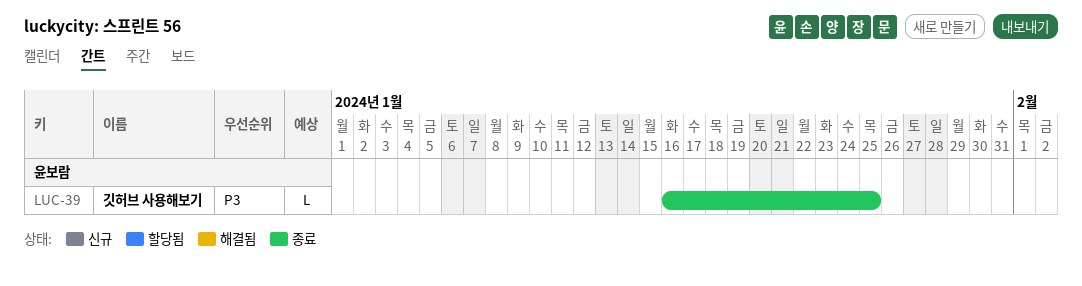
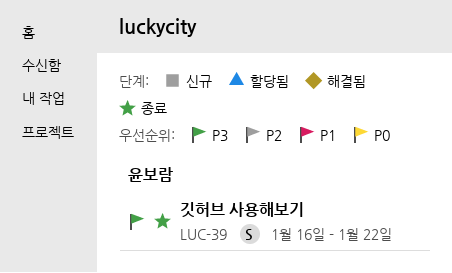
LUC-39, estimate: L -> S
LUC-39, due: Jan 25 -> Jan 22

